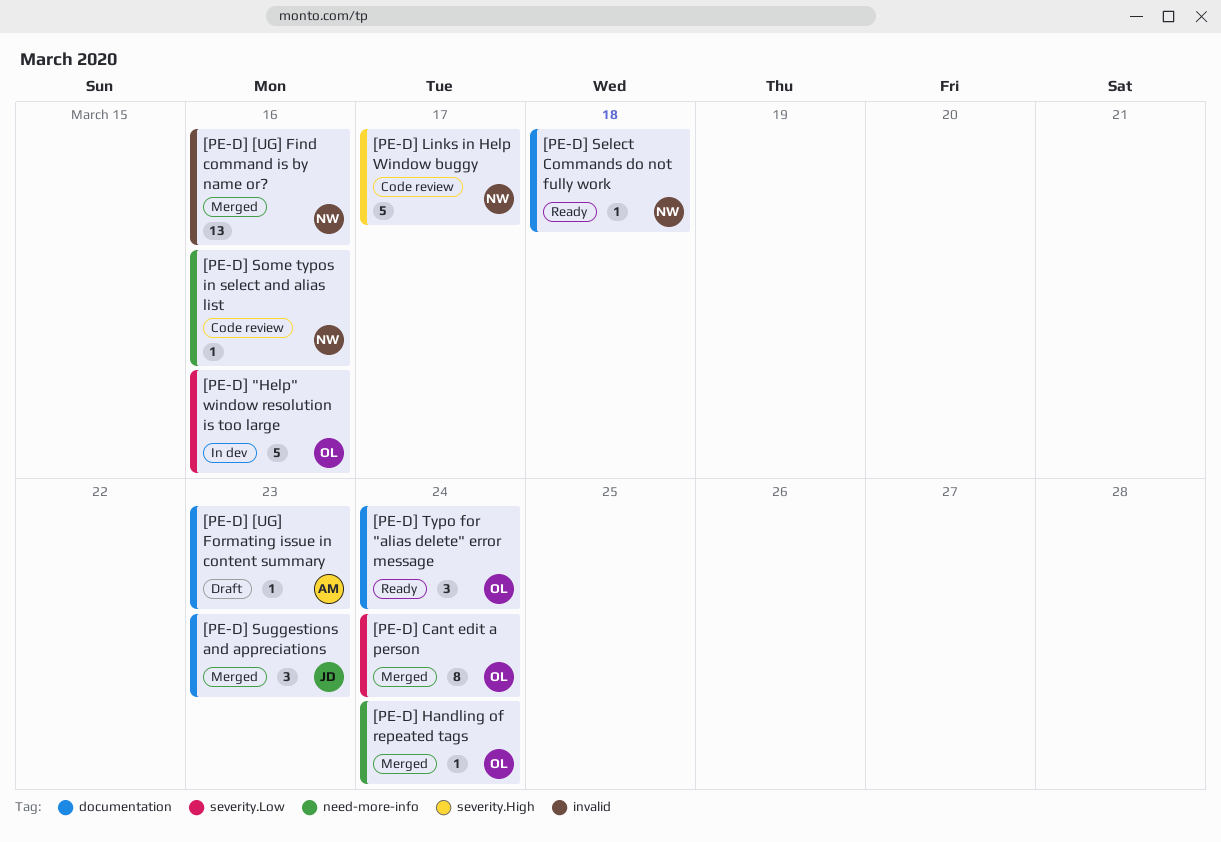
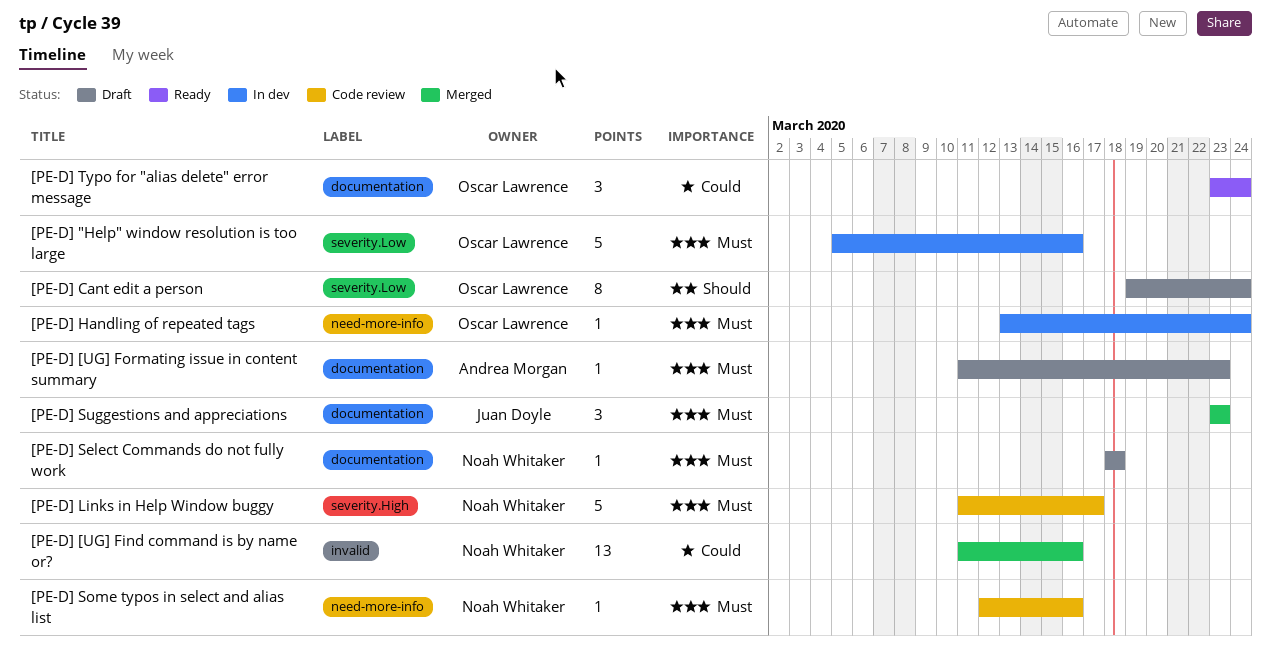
[PE-D] Cant edit a person, status: Merged -> Draft
[PE-D] Handling of repeated tags, status: Merged -> In dev
[PE-D] Select Commands do not fully work, status: Ready -> Draft

